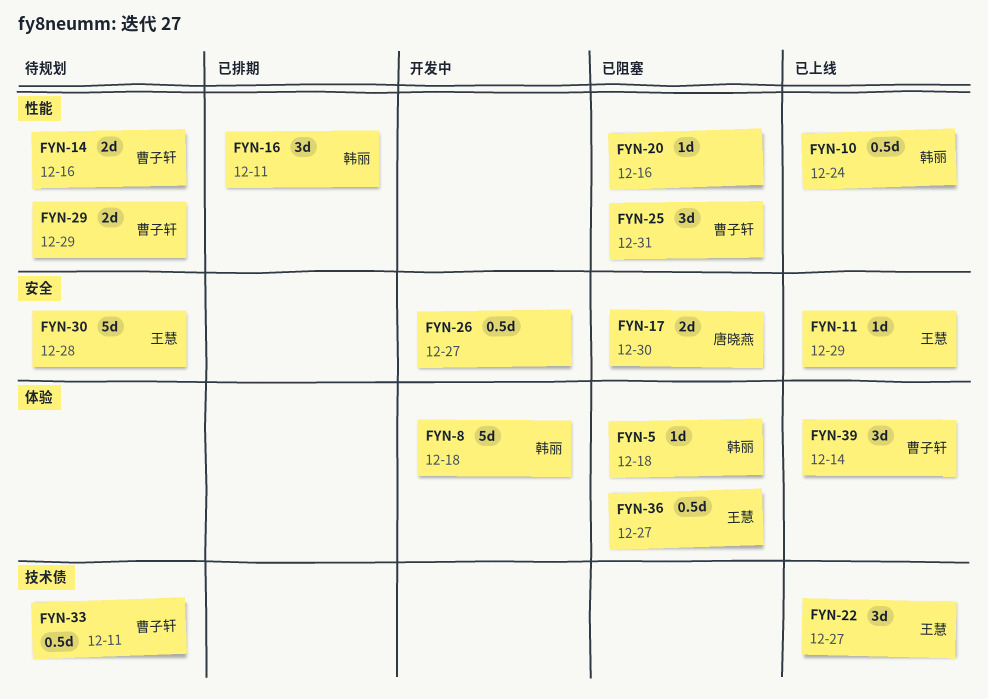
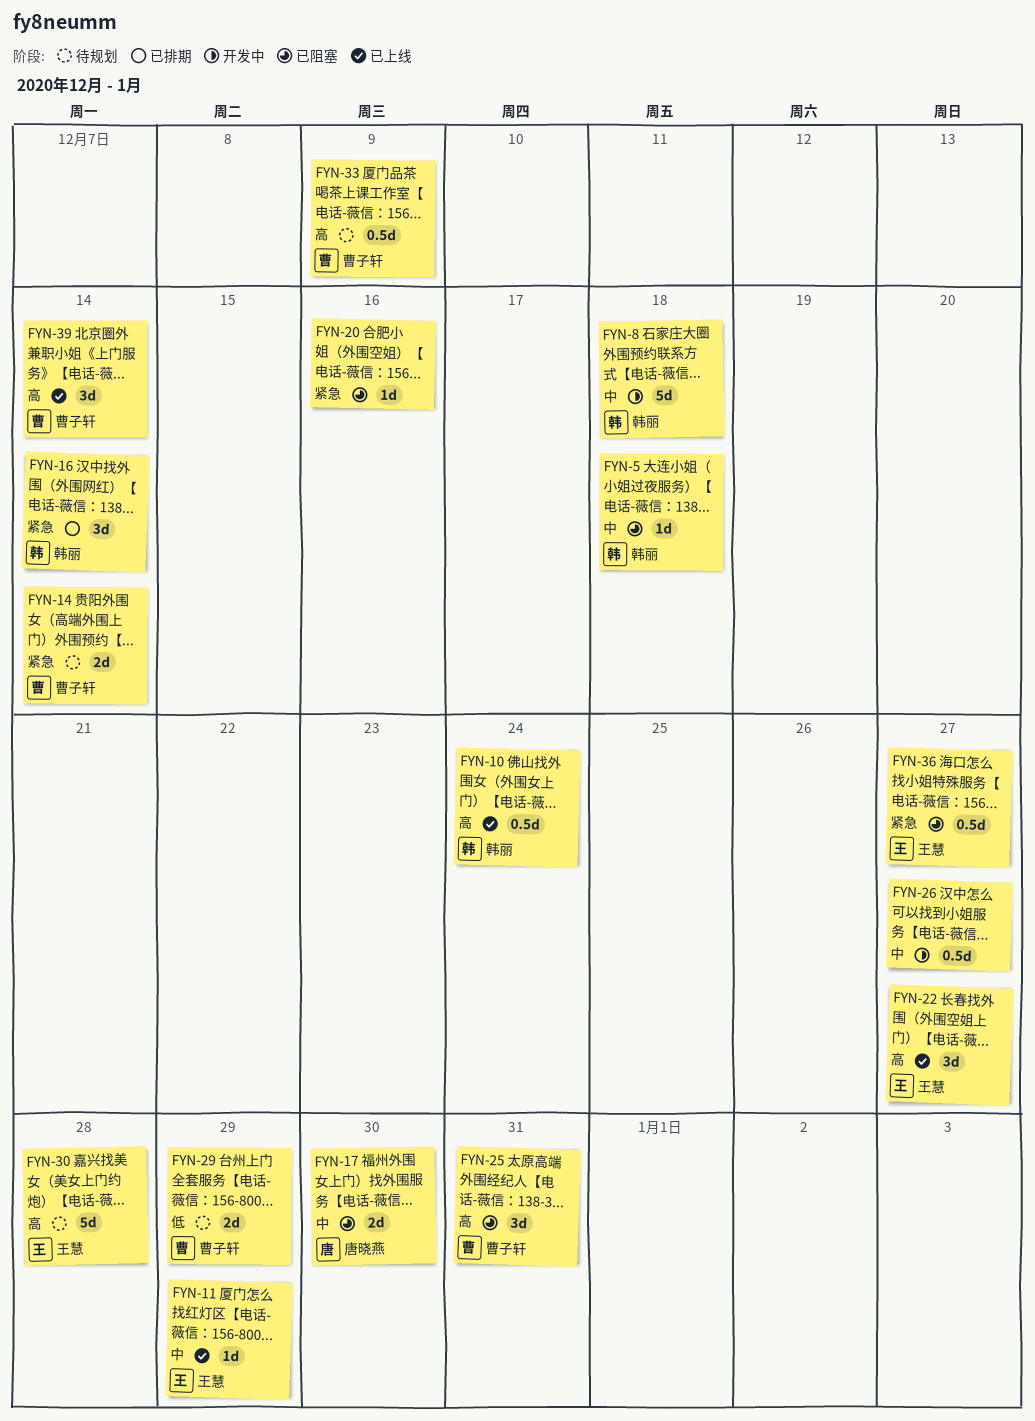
FYN-14, due: Dec 16 -> Dec 14
FYN-16, due: Dec 11 -> Dec 14
FYN-33, due: Dec 11 -> Dec 9

